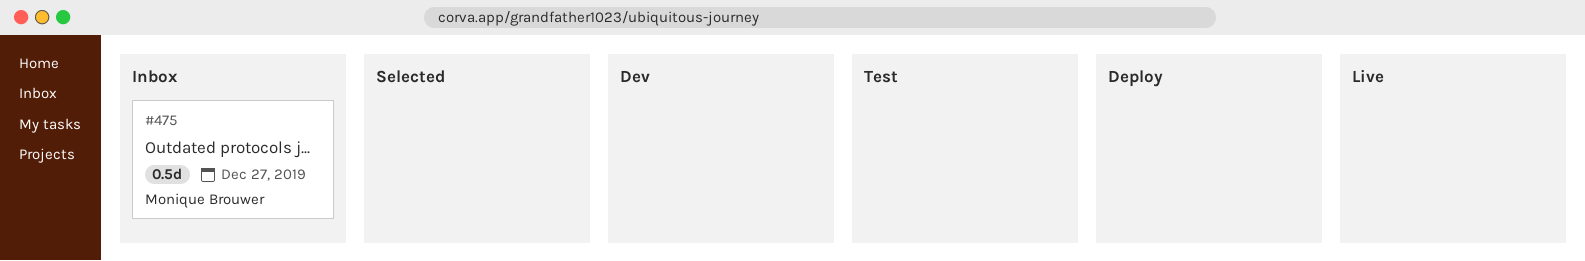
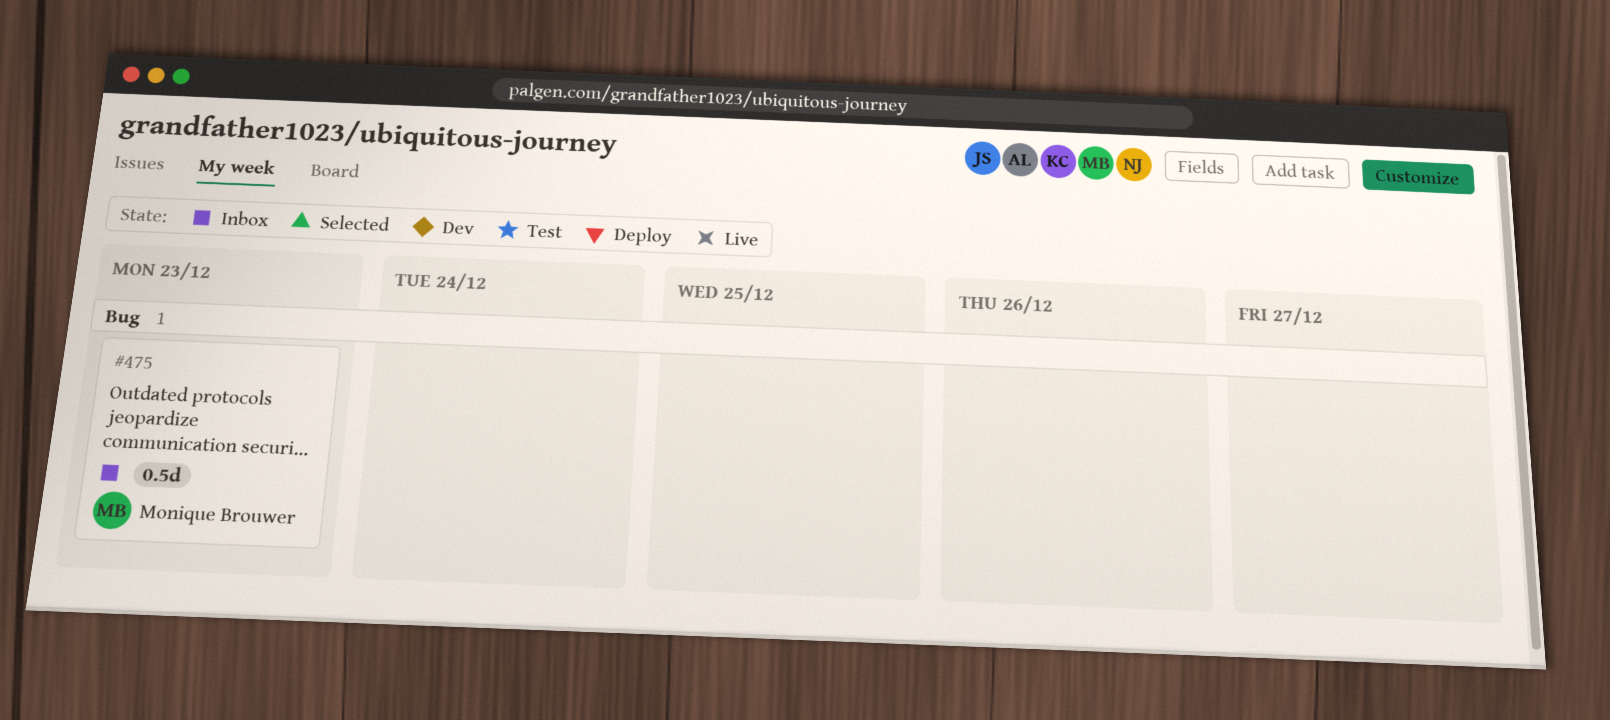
#475, due: Dec 27 -> Dec 23

